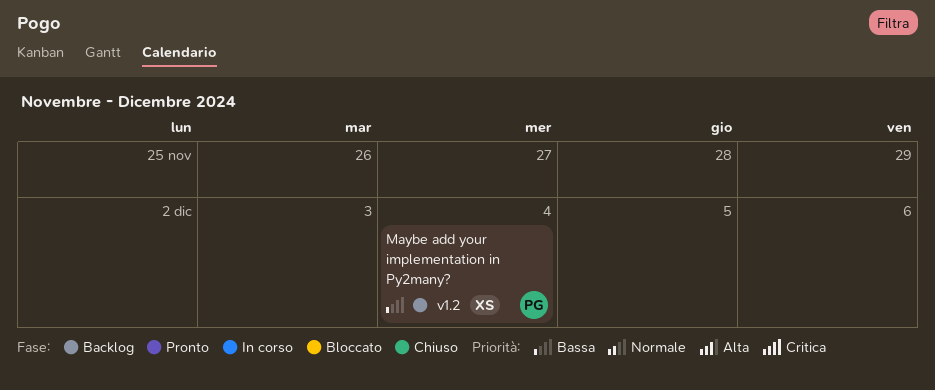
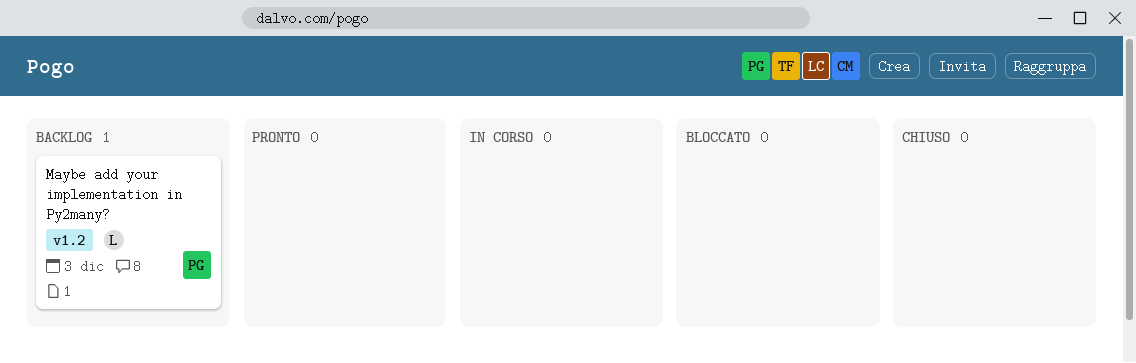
Maybe add your implementation in Py2many?, estimate: XS -> L
Maybe add your implementation in Py2many?, due: Dec 4 -> Dec 3

